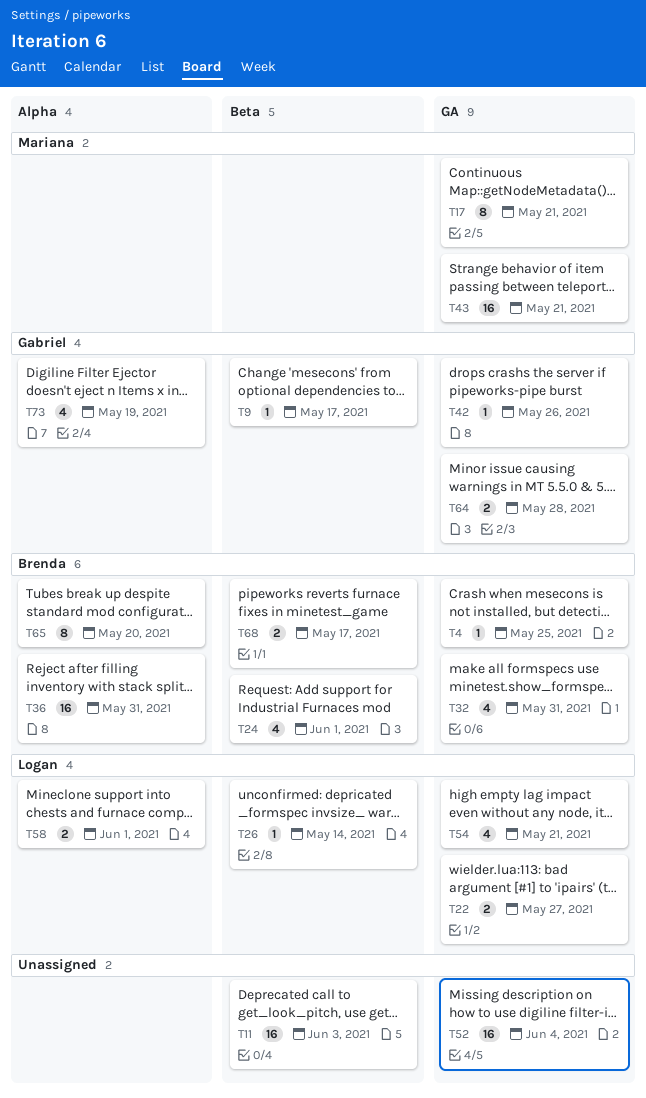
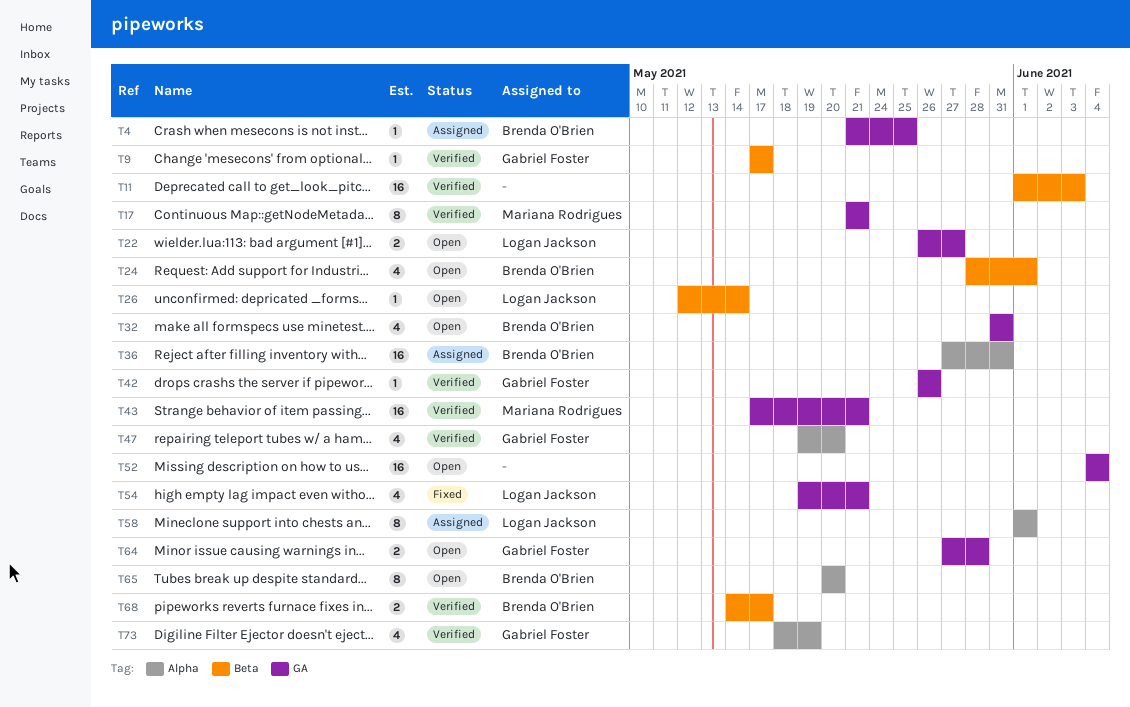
T47: none -> present
T58, estimate: 2 -> 8

